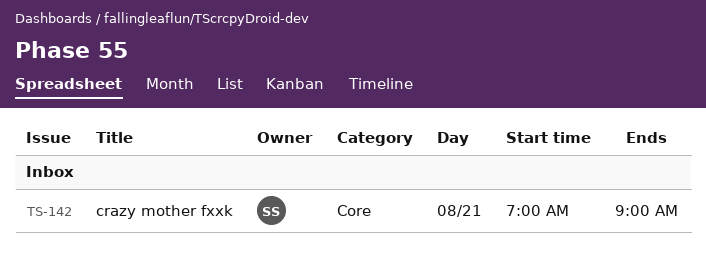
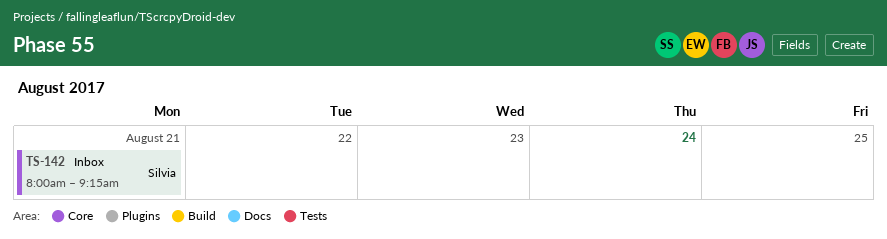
TS-142, begins: 07:00 -> 08:00
TS-142, ends: 09:00 -> 09:15

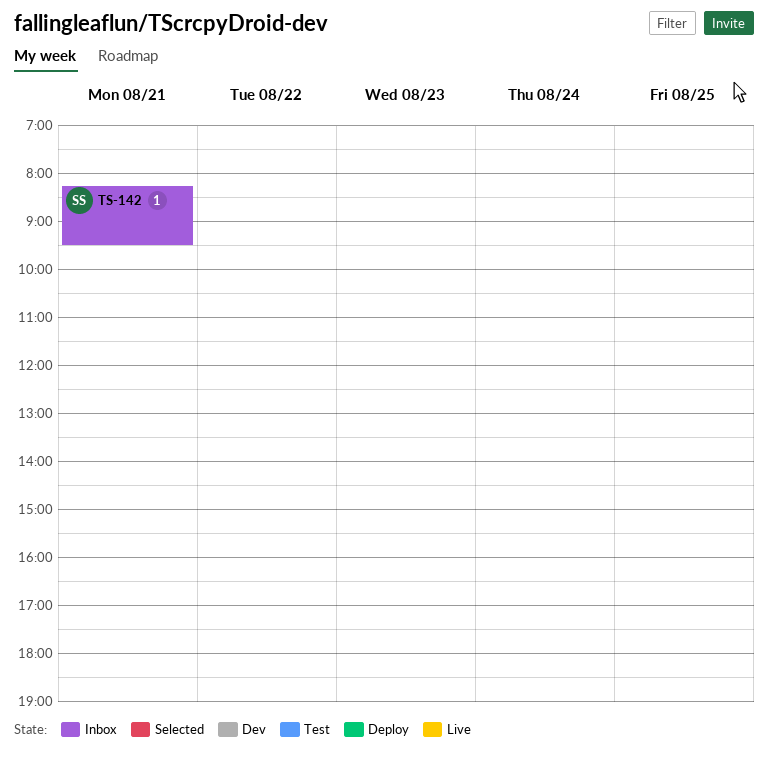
TS-142, begins: 08:00 -> 08:15
TS-142, ends: 09:15 -> 09:30

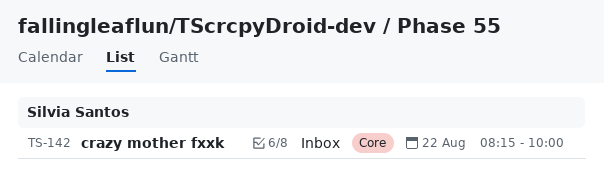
TS-142, day: Aug 21 -> Aug 22
TS-142, ends: 09:30 -> 10:00

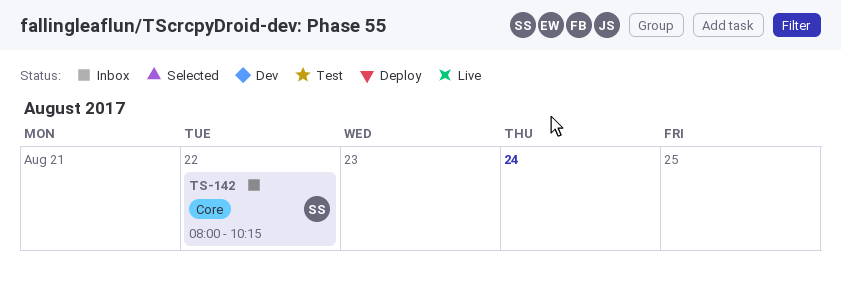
TS-142, begins: 08:15 -> 08:00
TS-142, ends: 10:00 -> 10:15

